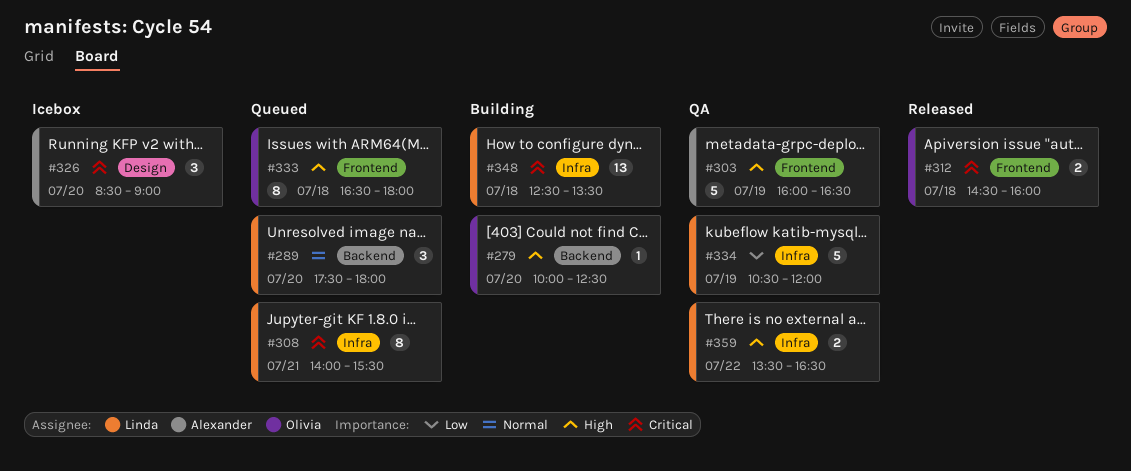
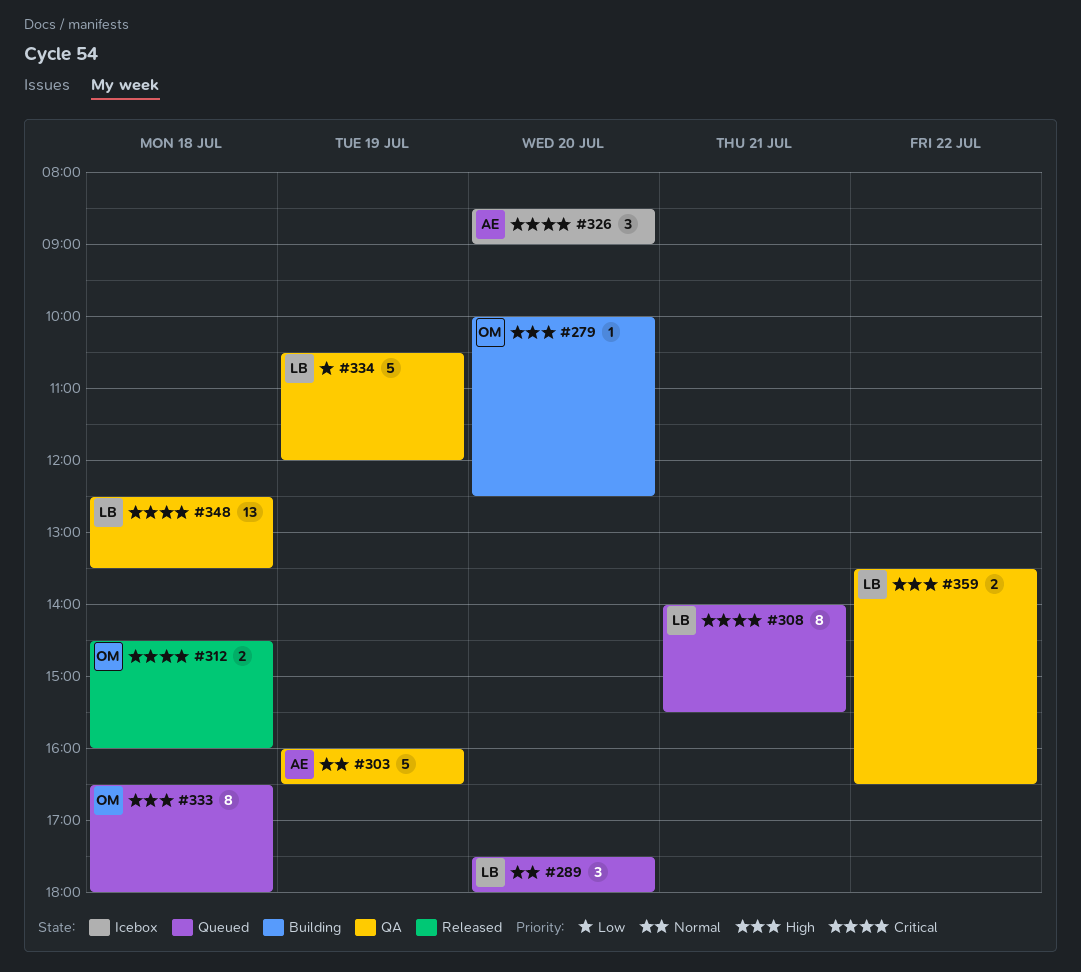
#303, priority: High -> Normal
#348, status: Building -> QA

